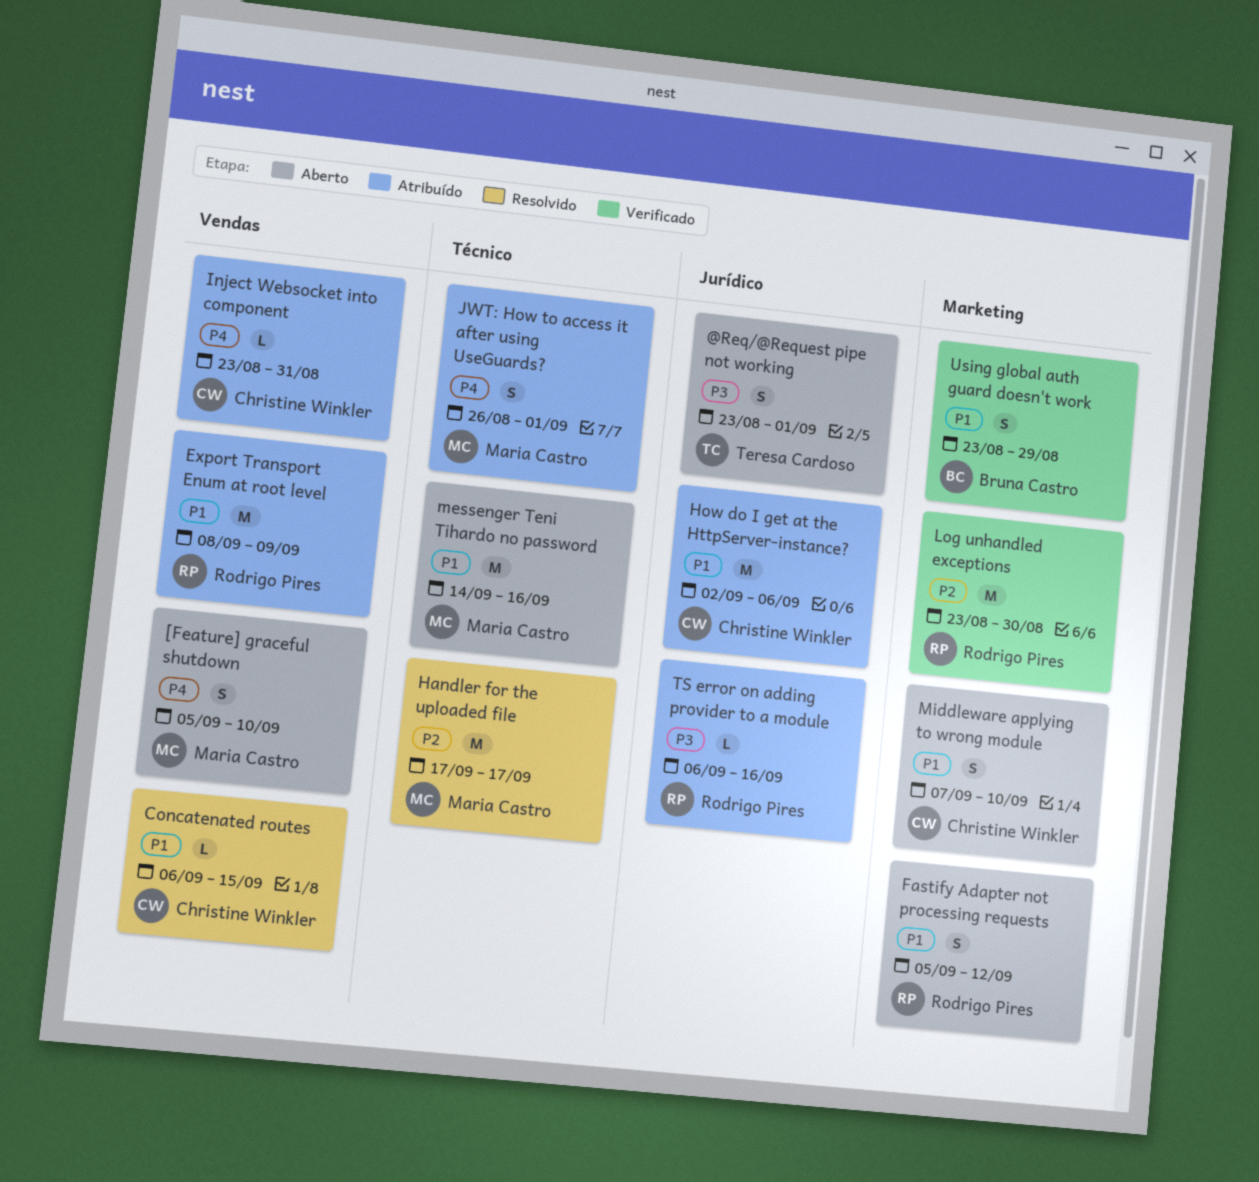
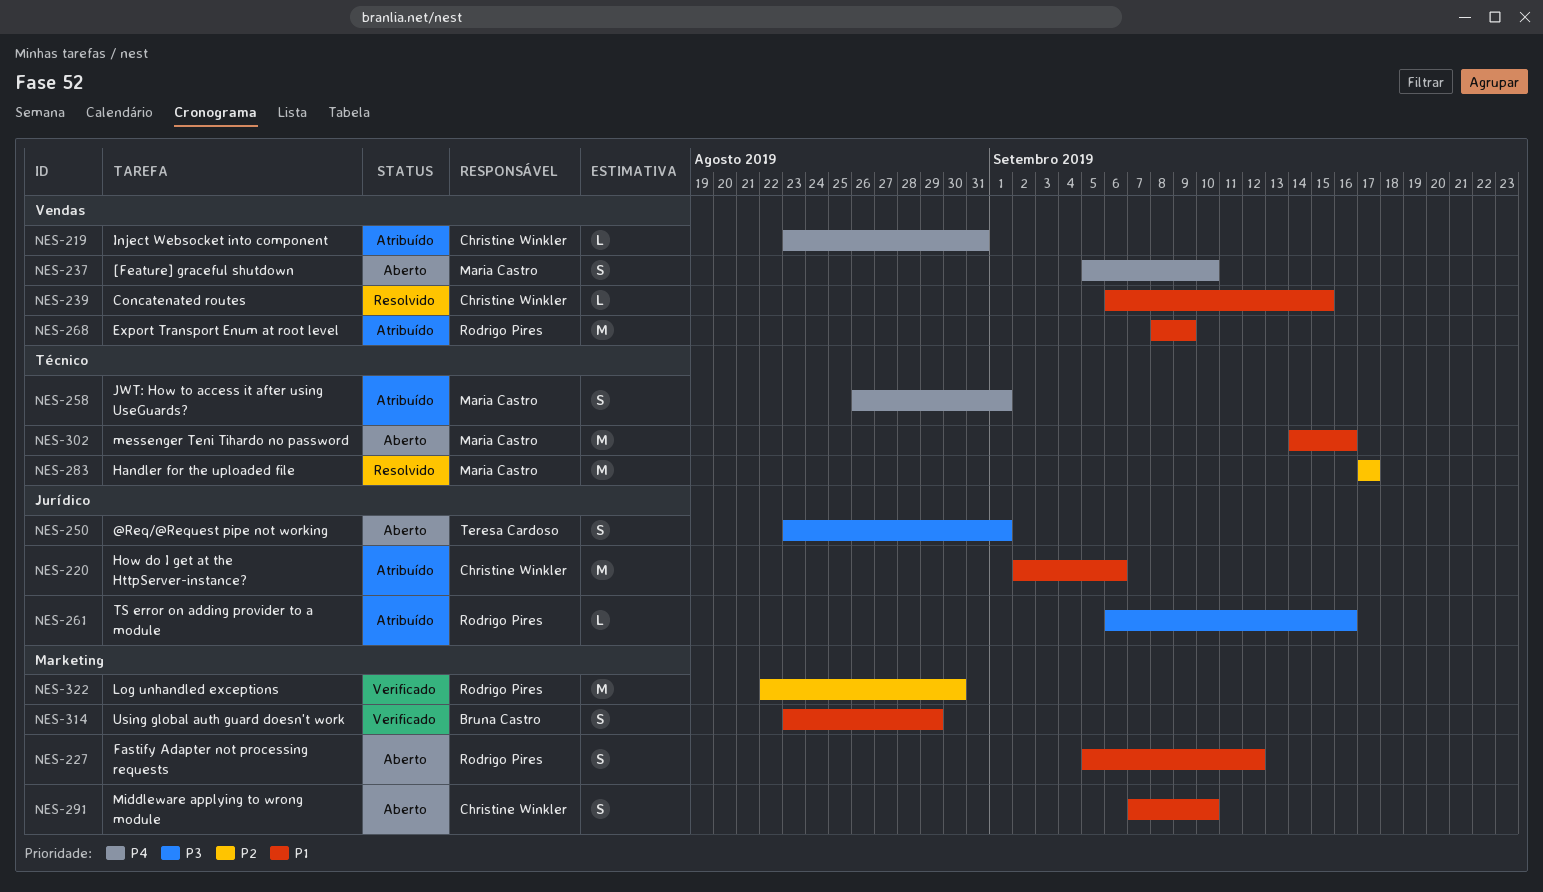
Log unhandled exceptions, start: Aug 23 -> Aug 22

